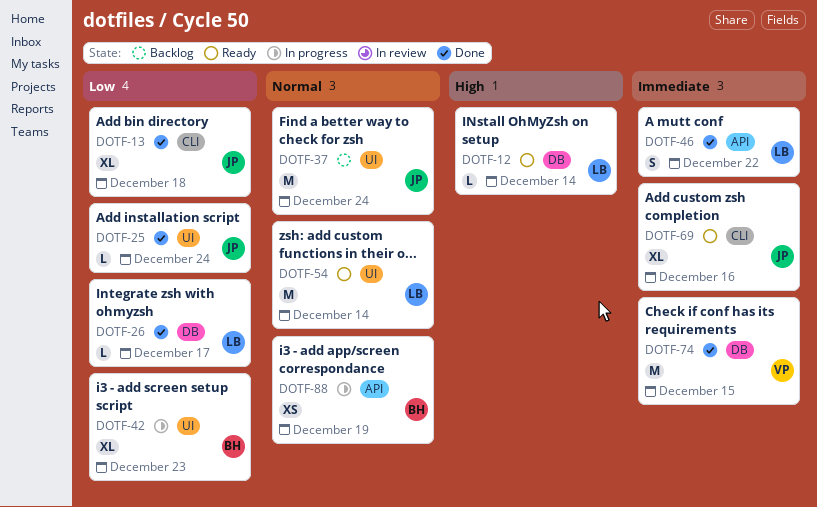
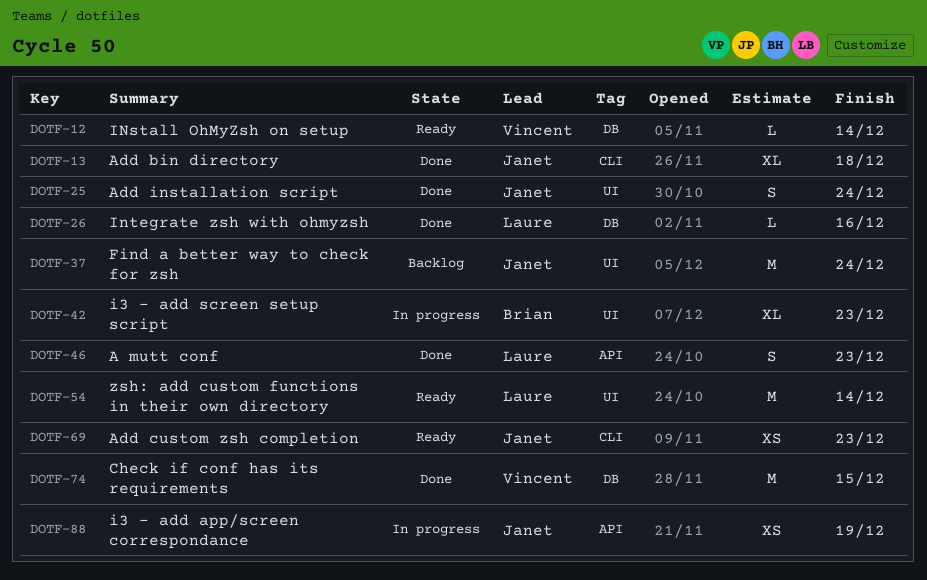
DOTF-12, owner: Laure -> Vincent
DOTF-25, estimate: L -> S
DOTF-26, due: Dec 17 -> Dec 16
DOTF-46, due: Dec 22 -> Dec 23
DOTF-69, estimate: XL -> XS
DOTF-69, due: Dec 16 -> Dec 23
DOTF-88, owner: Brian -> Janet

